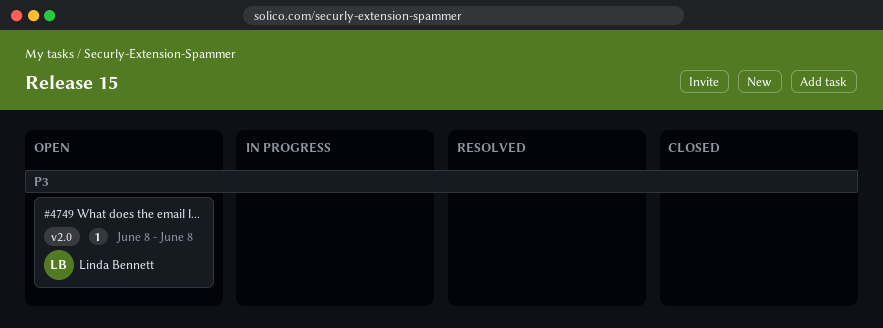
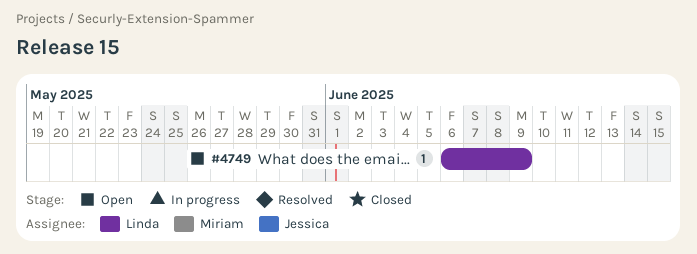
#4749, start: Jun 8 -> Jun 6
#4749, due: Jun 8 -> Jun 9

